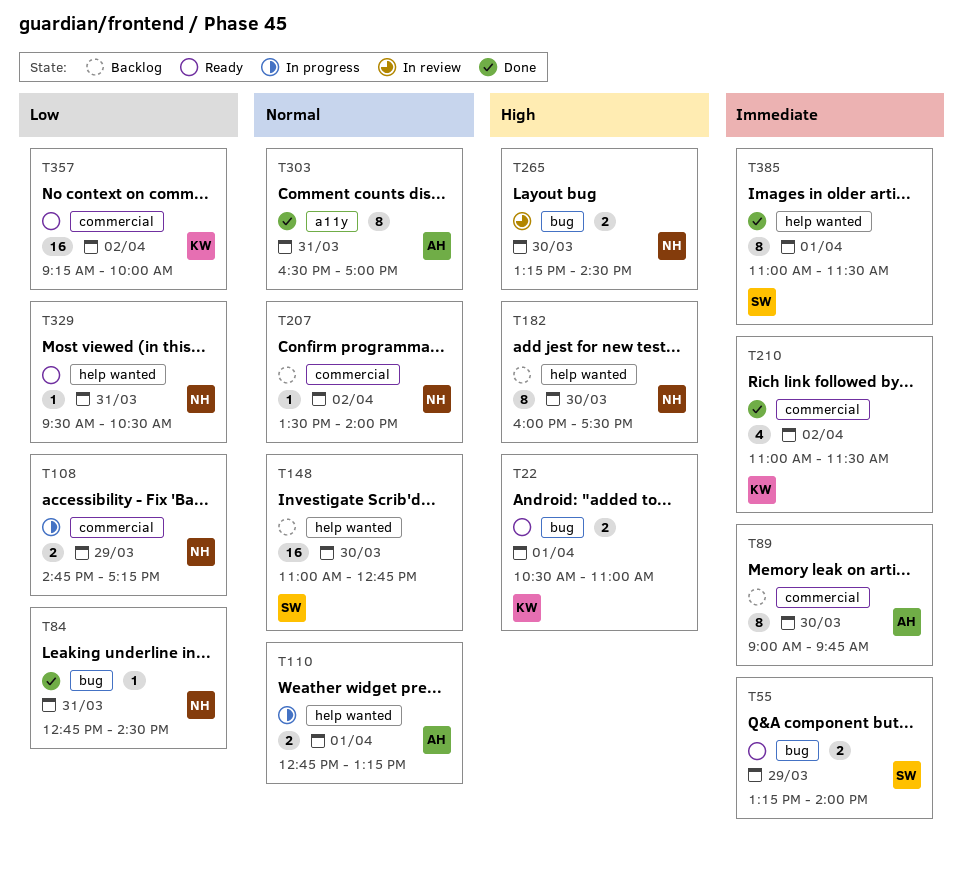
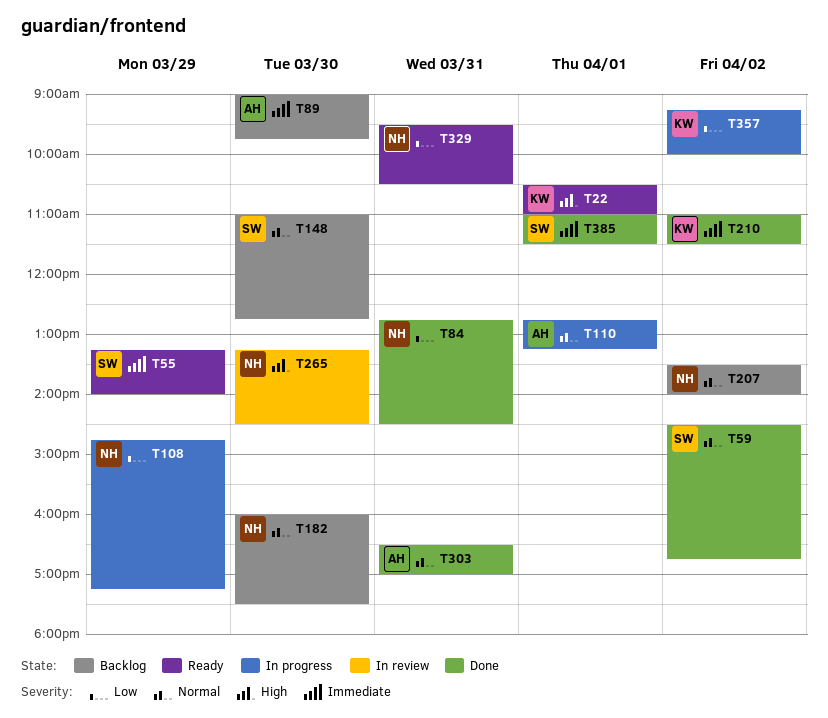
T59: none -> present
T182, priority: High -> Normal
T357, status: Ready -> In progress

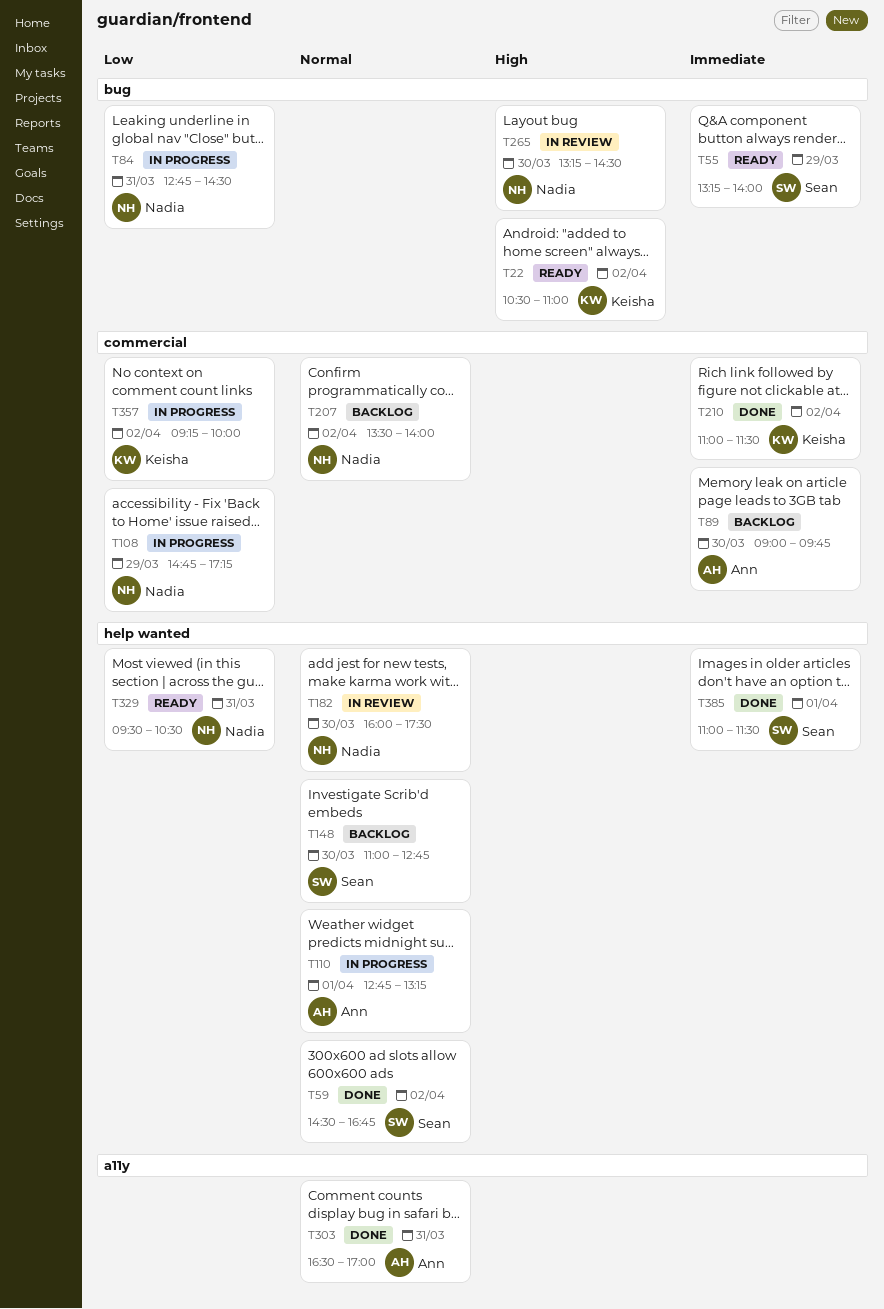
T22, day: Apr 1 -> Apr 2
T84, status: Done -> In progress
T182, status: Backlog -> In review

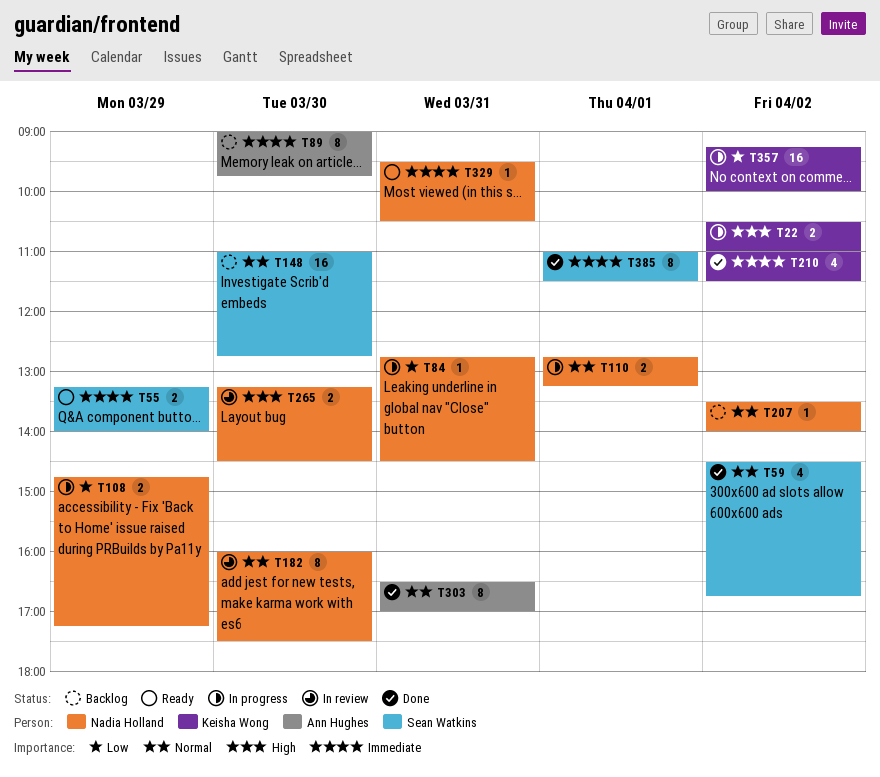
T22, status: Ready -> In progress
T110, owner: Ann Hughes -> Nadia Holland
T329, priority: Low -> Immediate

